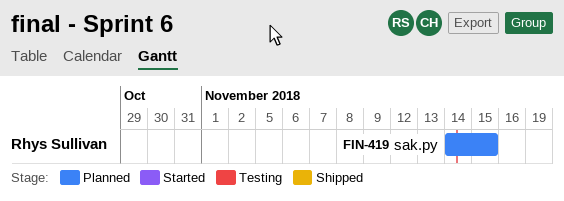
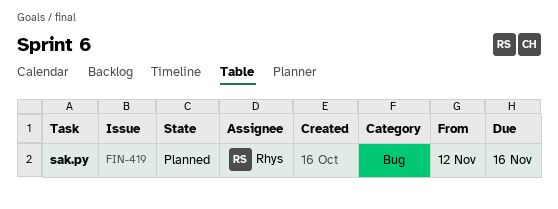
FIN-419, start: Nov 14 -> Nov 12
FIN-419, due: Nov 15 -> Nov 16

